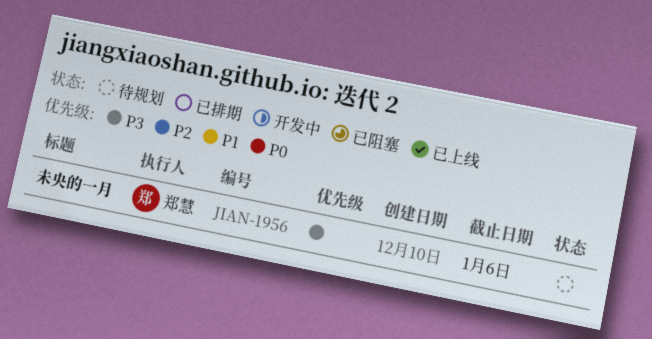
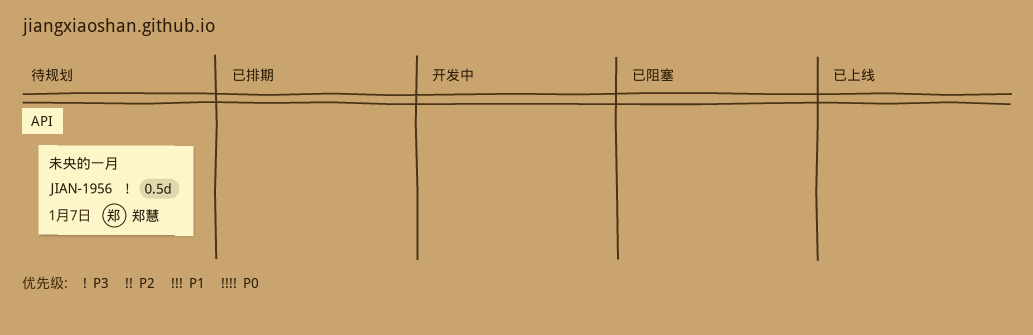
JIAN-1956, due: Jan 6 -> Jan 7

